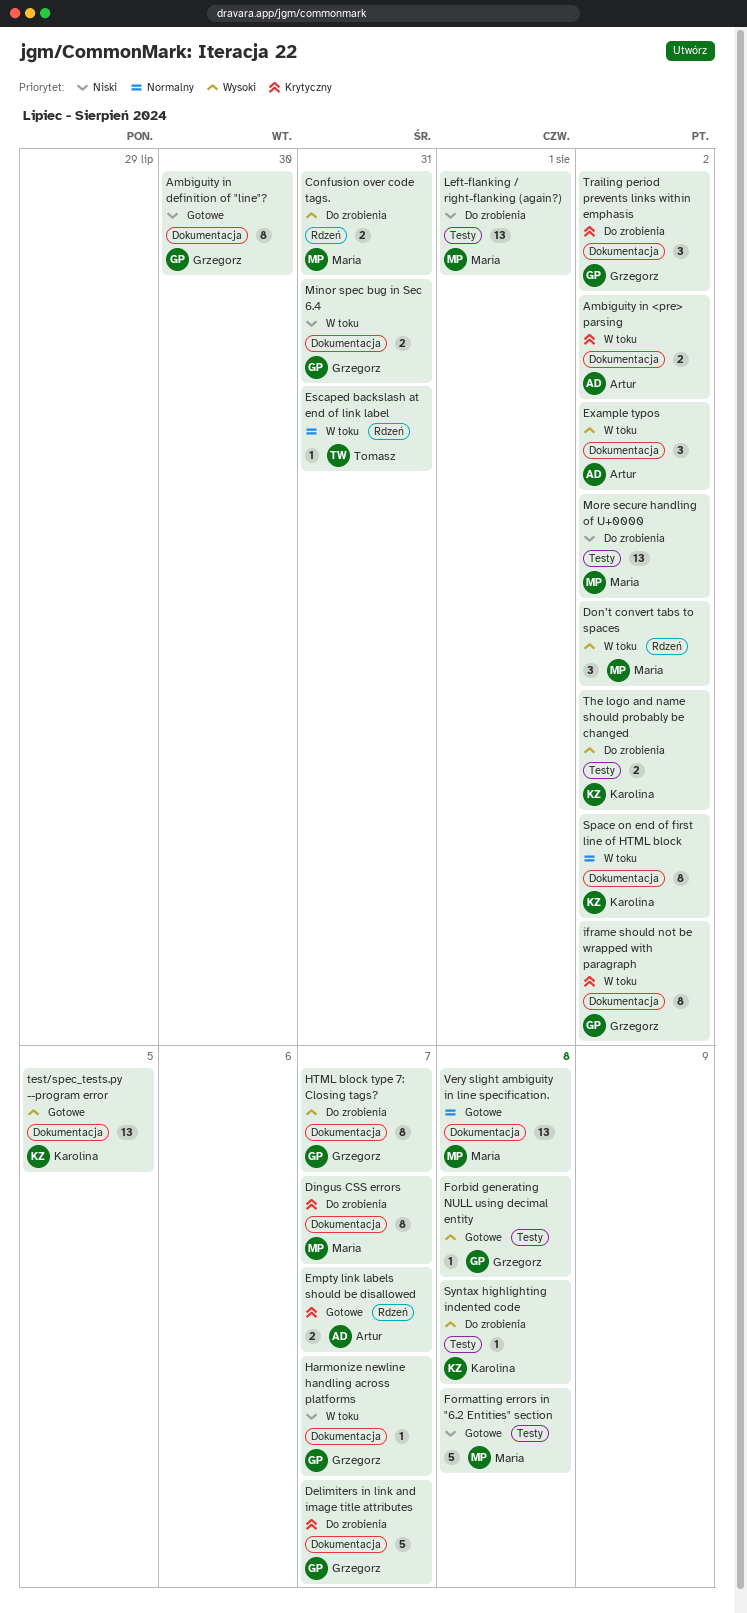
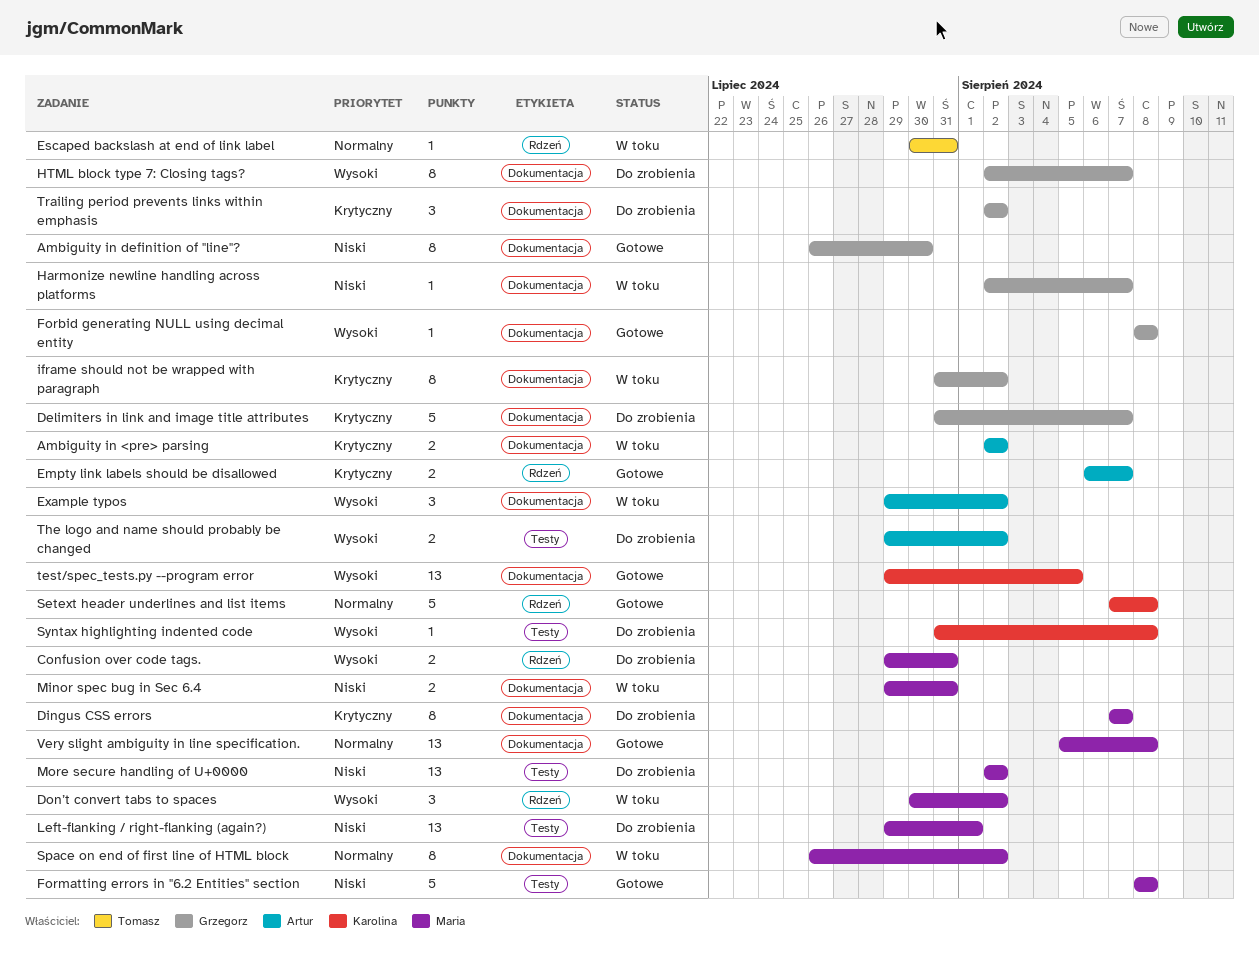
Forbid generating NULL using decimal entity, label: Testy -> Dokumentacja
Minor spec bug in Sec 6.4, owner: Grzegorz -> Maria
Setext header underlines and list items: none -> present
Space on end of first line of HTML block, owner: Karolina -> Maria
The logo and name should probably be changed, owner: Karolina -> Artur

